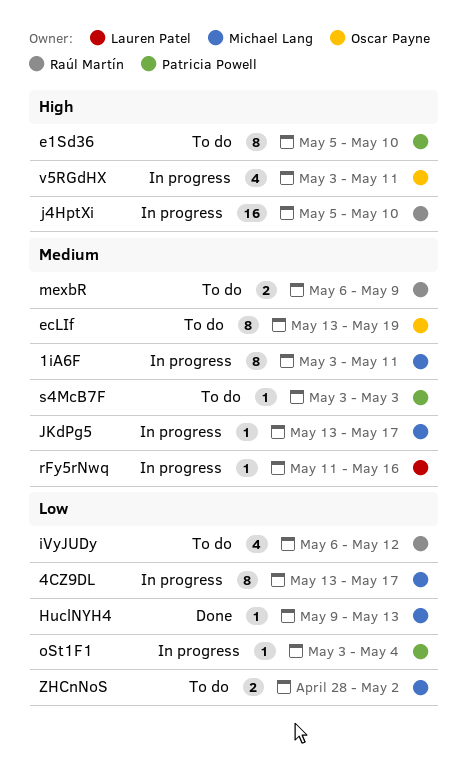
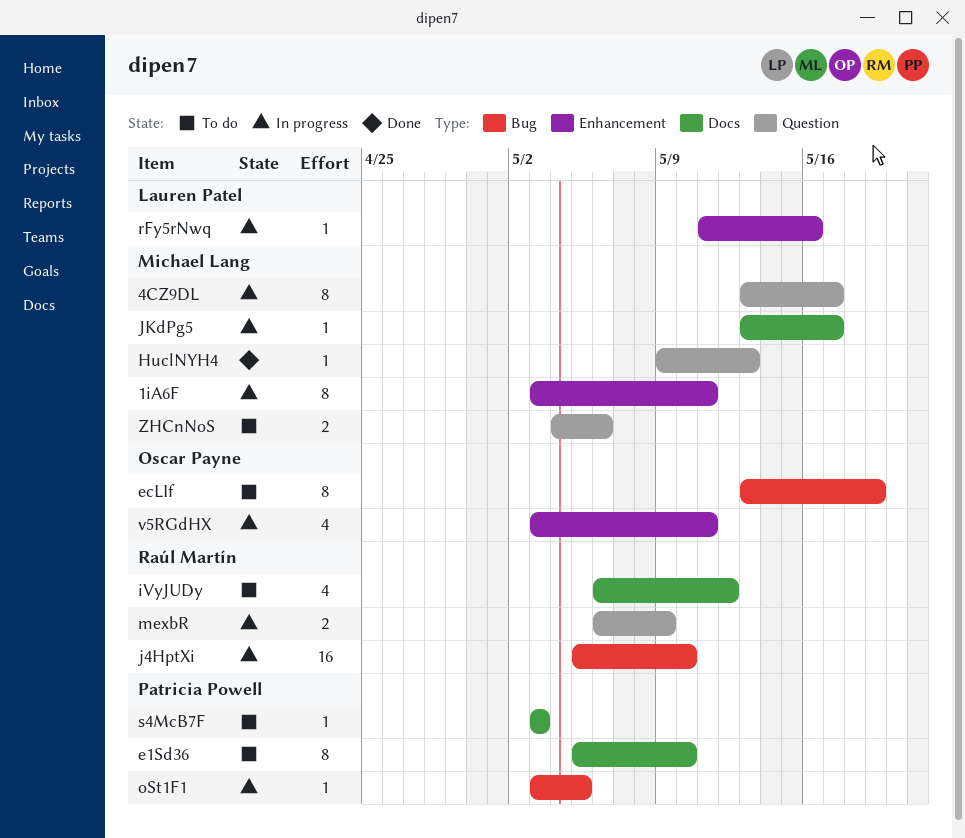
mexbR, status: To do -> In progress
oSt1F1, due: May 4 -> May 5
ZHCnNoS, start: Apr 28 -> May 4
ZHCnNoS, due: May 2 -> May 6

